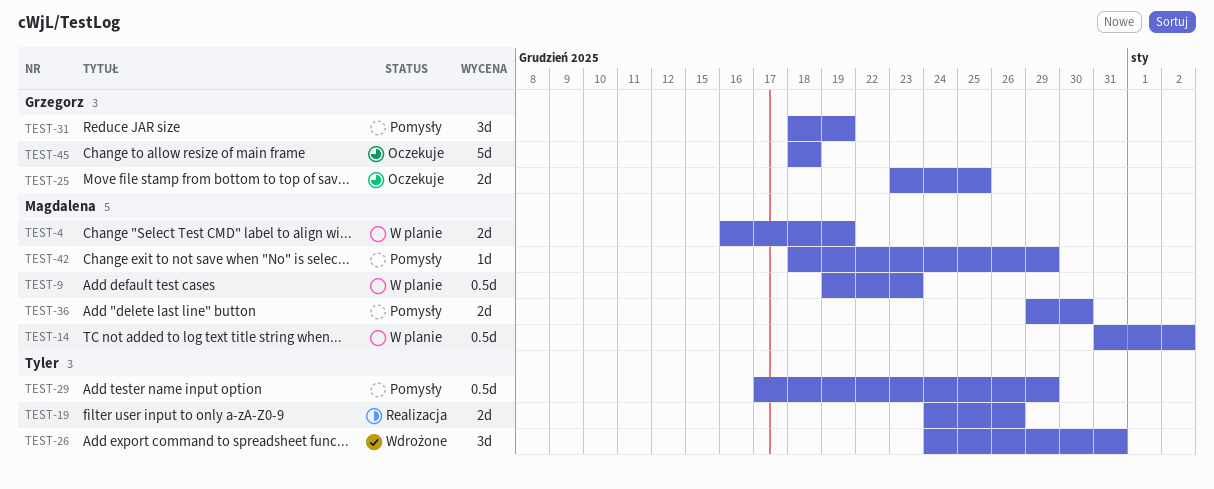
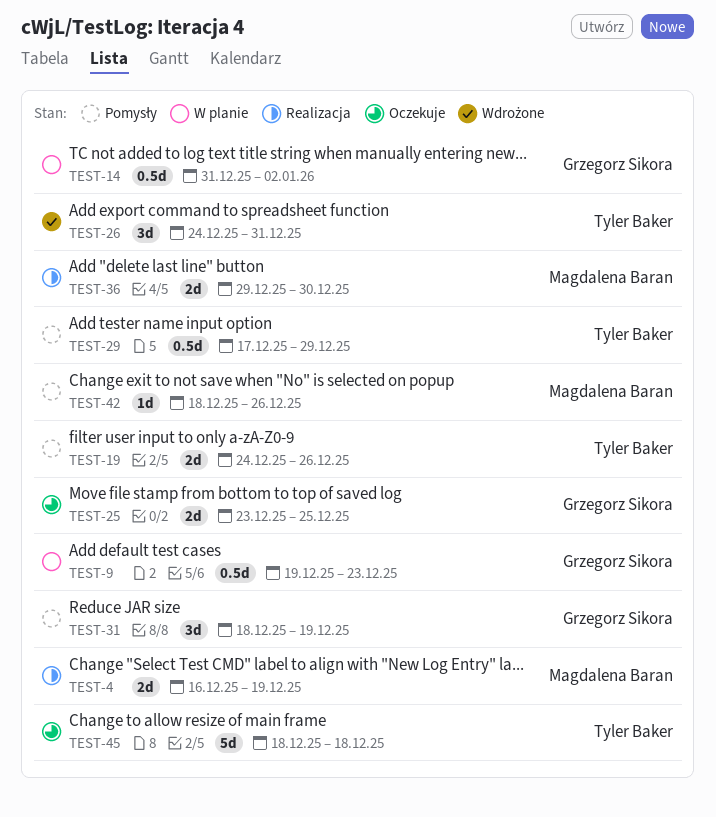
TEST-4, status: W planie -> Realizacja
TEST-9, owner: Magdalena Baran -> Grzegorz Sikora
TEST-14, owner: Magdalena Baran -> Grzegorz Sikora
TEST-19, status: Realizacja -> Pomysły
TEST-36, status: Pomysły -> Realizacja
TEST-42, due: Dec 29 -> Dec 26
TEST-45, owner: Grzegorz Sikora -> Tyler Baker

